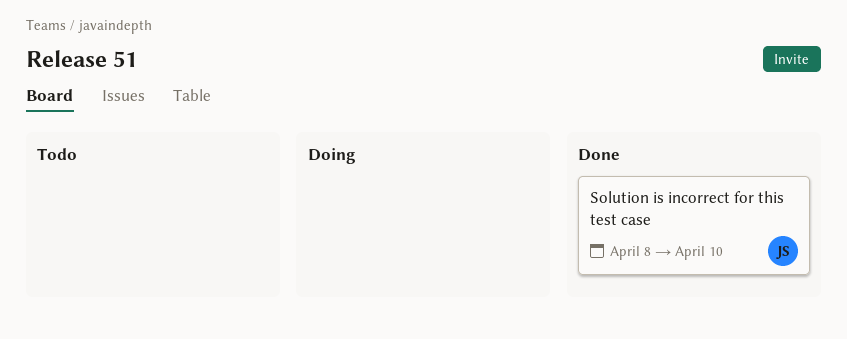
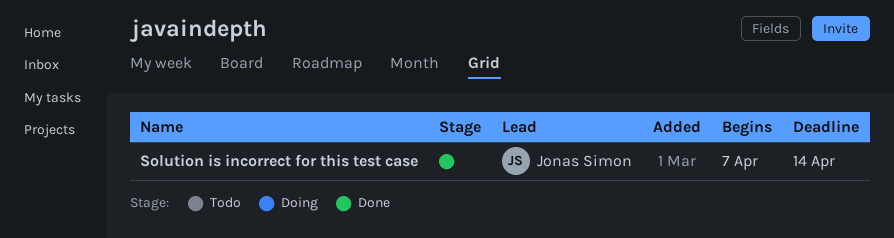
Solution is incorrect for this test case, start: Apr 8 -> Apr 7
Solution is incorrect for this test case, due: Apr 10 -> Apr 14

